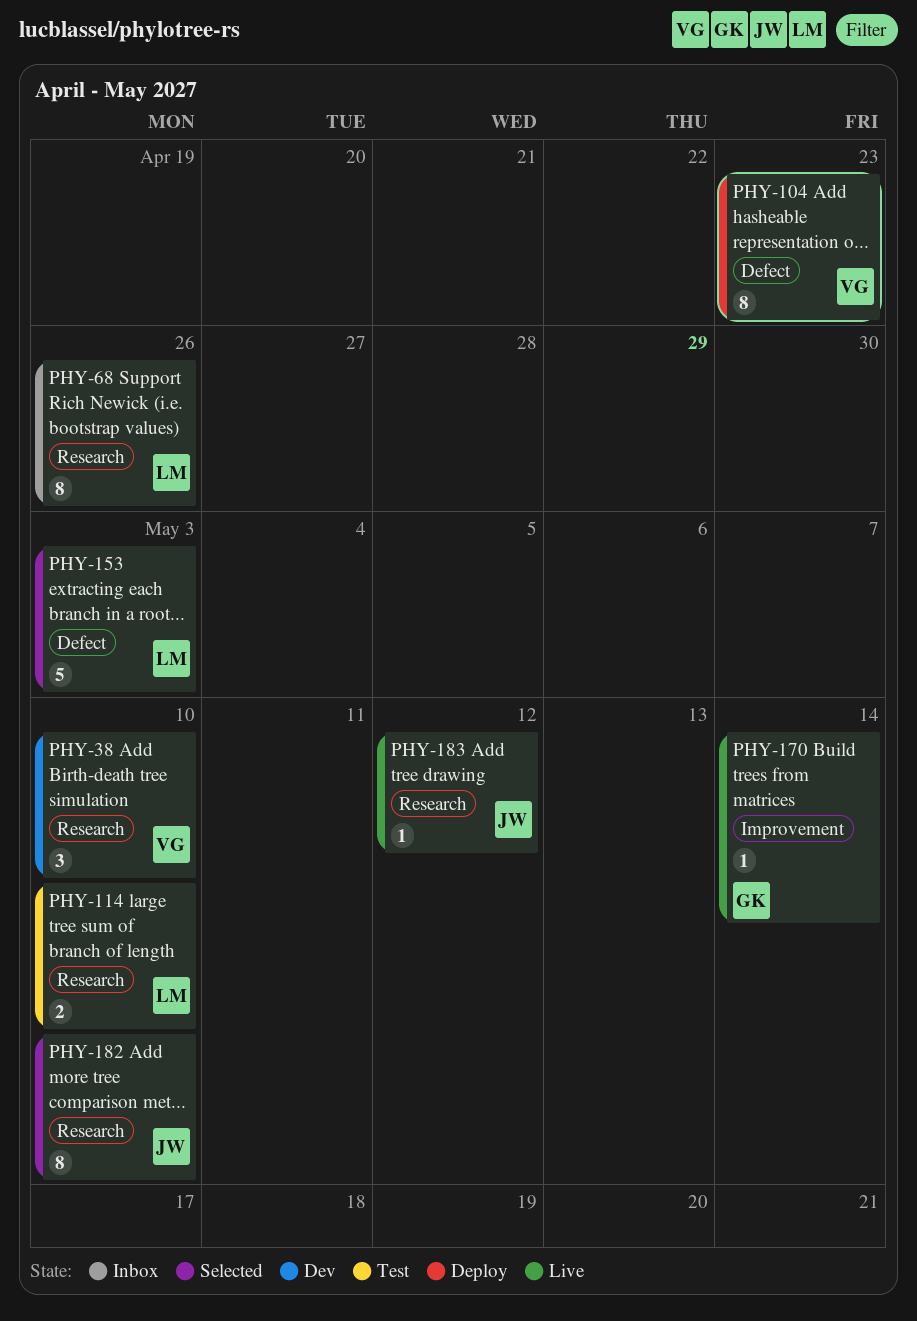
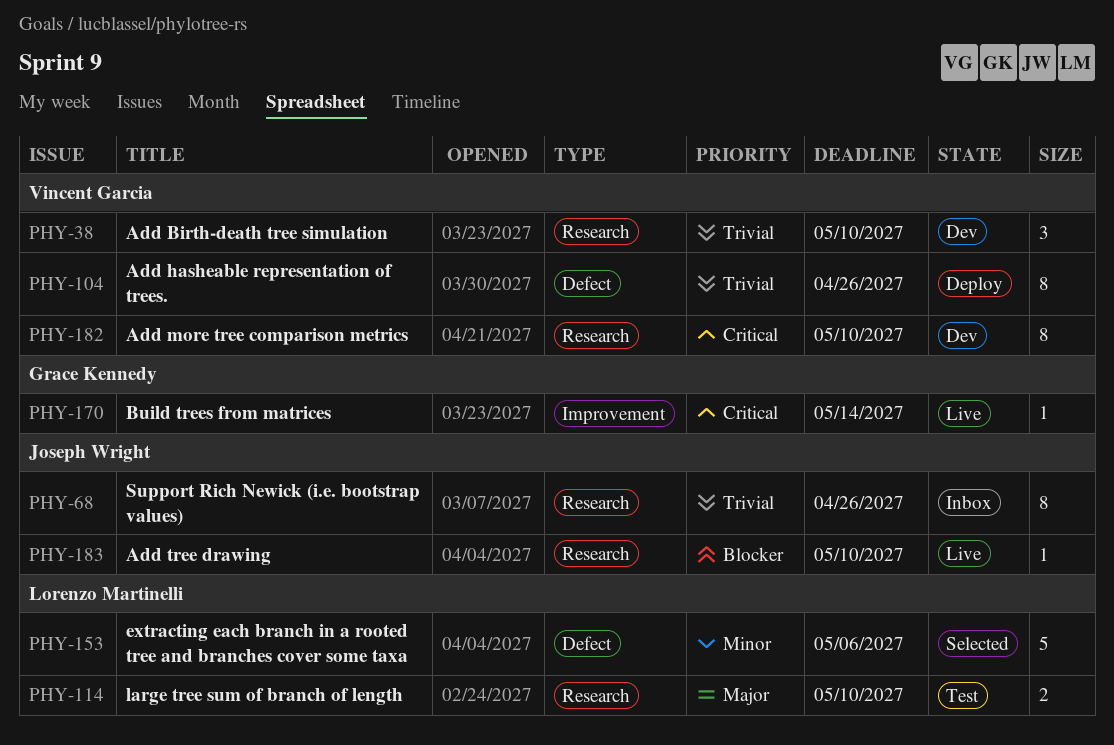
PHY-68, owner: Lorenzo Martinelli -> Joseph Wright
PHY-104, due: Apr 23 -> Apr 26
PHY-153, due: May 3 -> May 6
PHY-182, status: Selected -> Dev
PHY-182, owner: Joseph Wright -> Vincent Garcia
PHY-183, due: May 12 -> May 10

